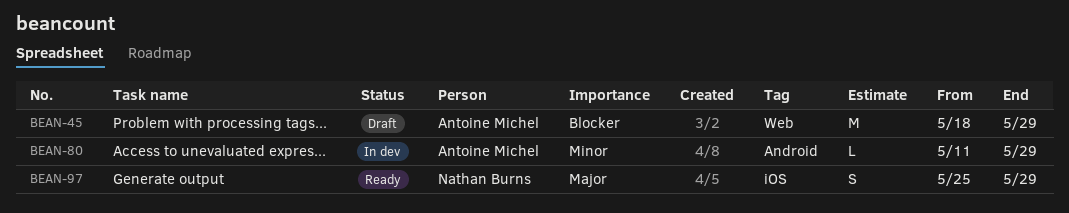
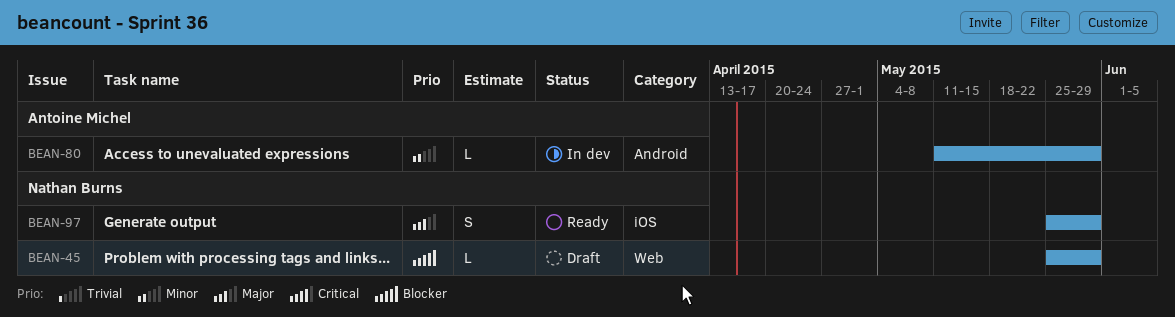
BEAN-45, owner: Antoine Michel -> Nathan Burns
BEAN-45, estimate: M -> L
BEAN-45, start: May 18 -> May 25

